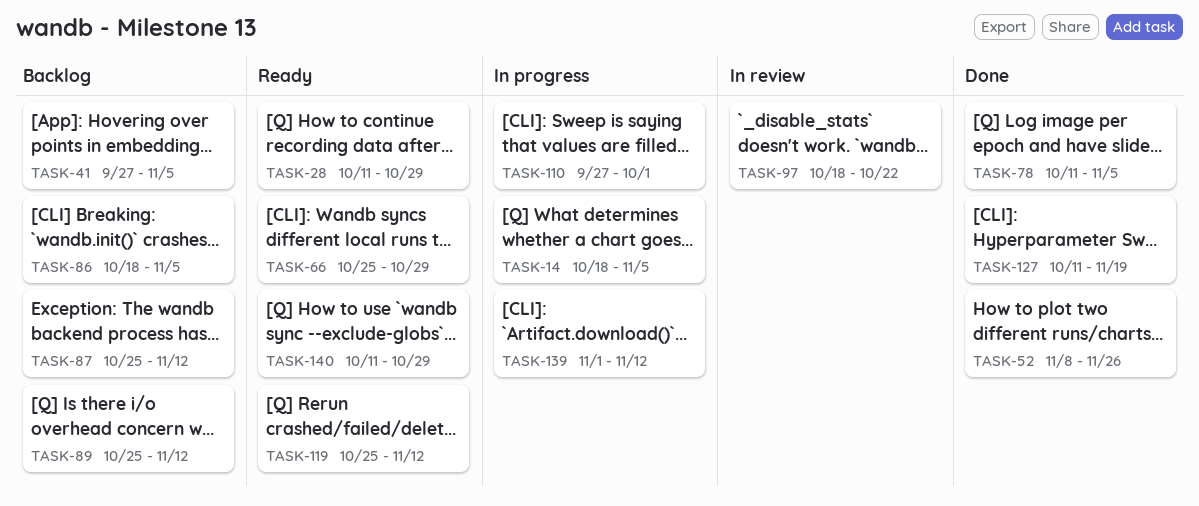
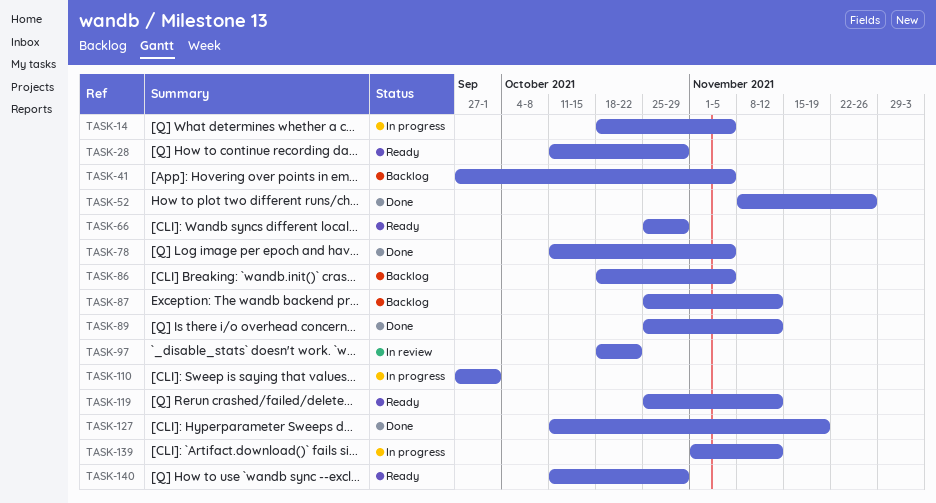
TASK-89, status: Backlog -> Done

